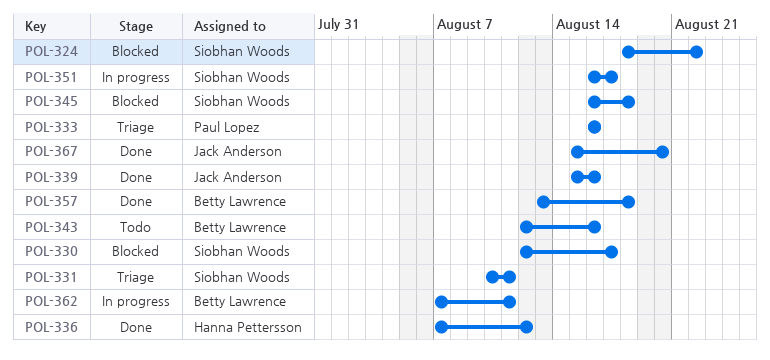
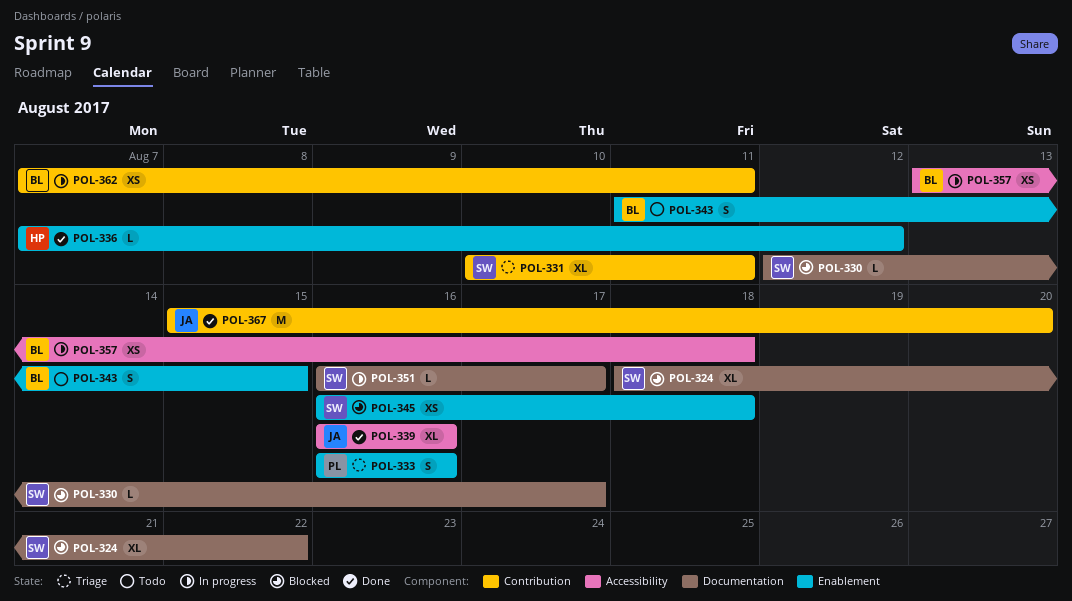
POL-339, start: Aug 15 -> Aug 16
POL-343, start: Aug 12 -> Aug 11
POL-343, due: Aug 16 -> Aug 15
POL-357, status: Done -> In progress

